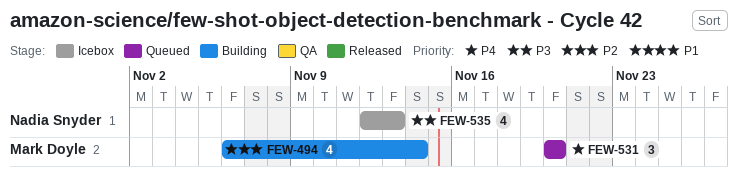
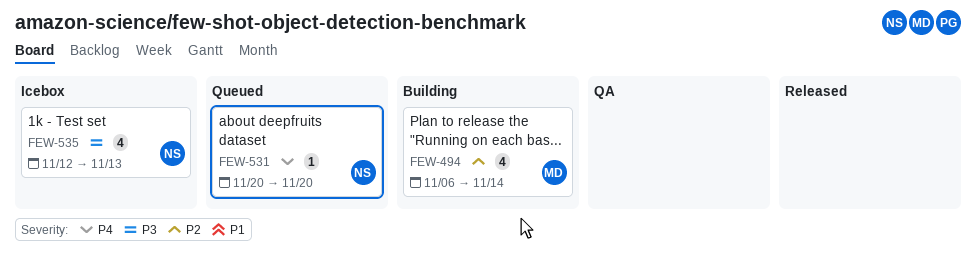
FEW-531, owner: Mark Doyle -> Nadia Snyder
FEW-531, estimate: 3 -> 1

